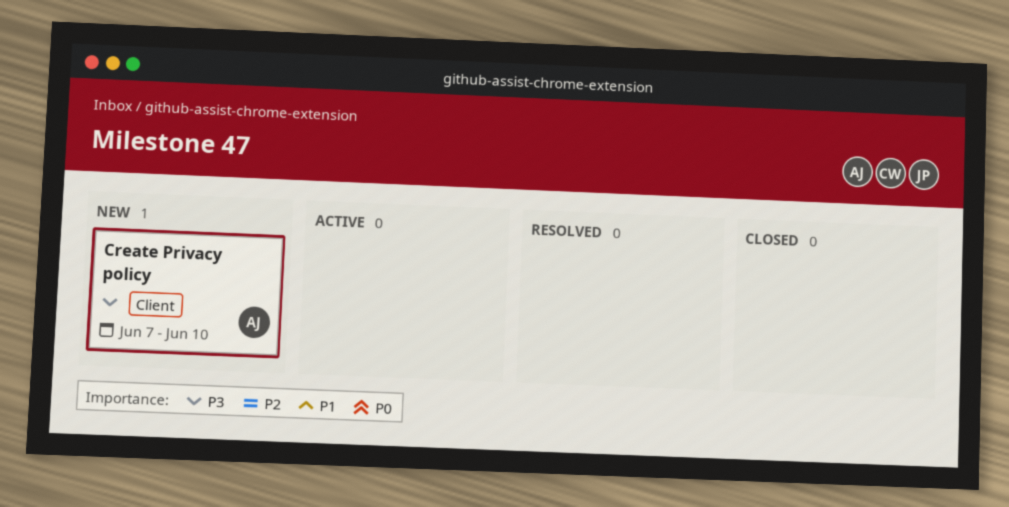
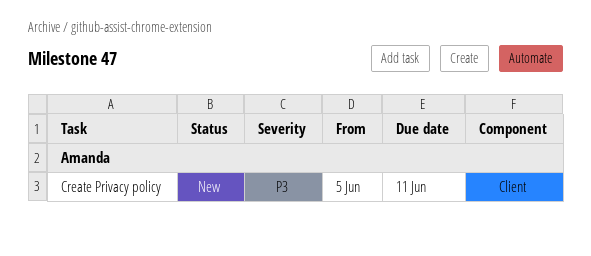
Create Privacy policy, start: Jun 7 -> Jun 5
Create Privacy policy, due: Jun 10 -> Jun 11

